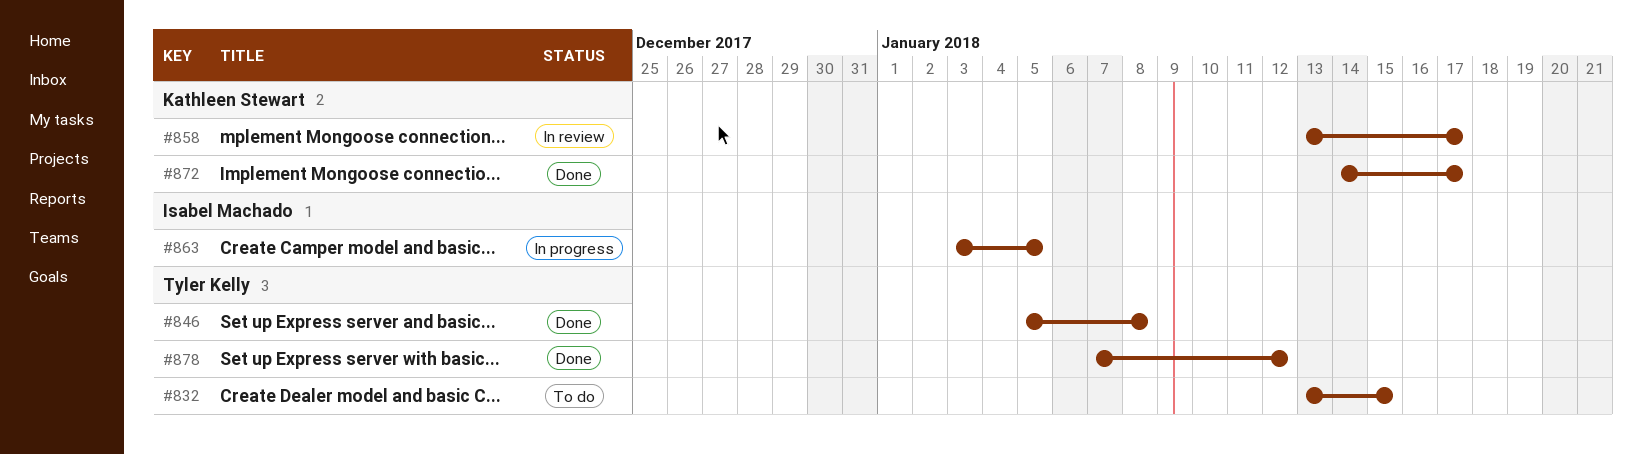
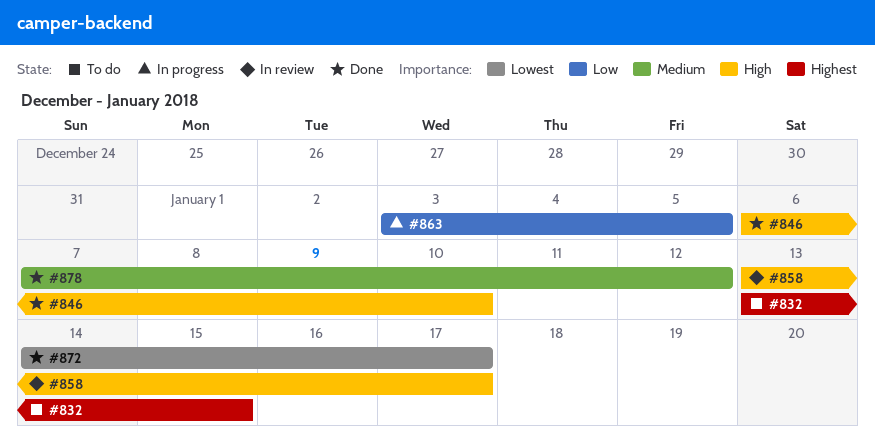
#846, start: Jan 5 -> Jan 6
#846, due: Jan 8 -> Jan 10

